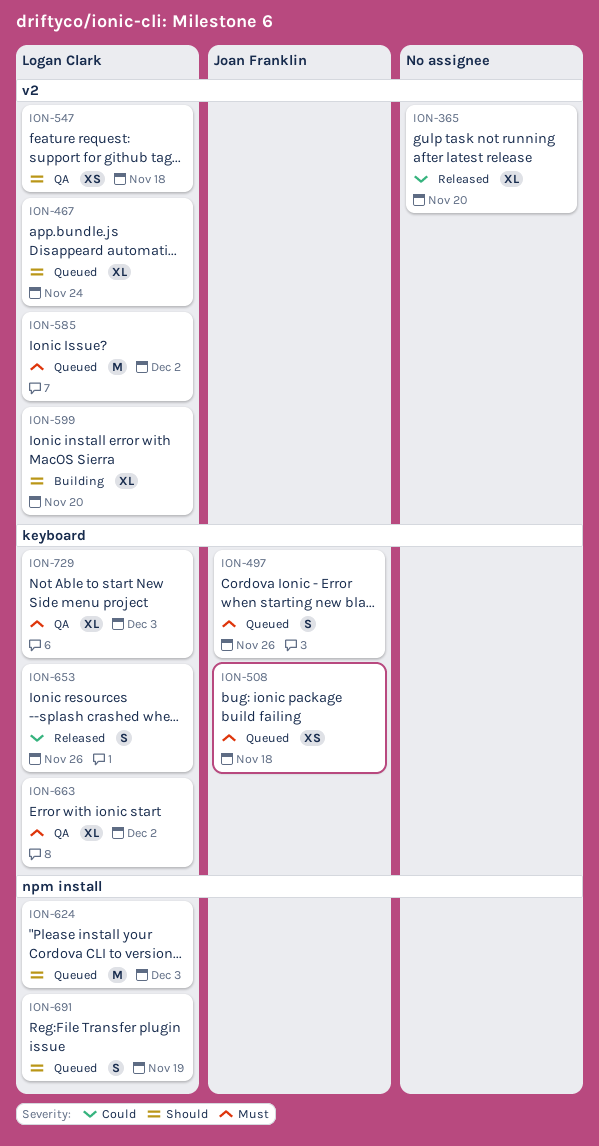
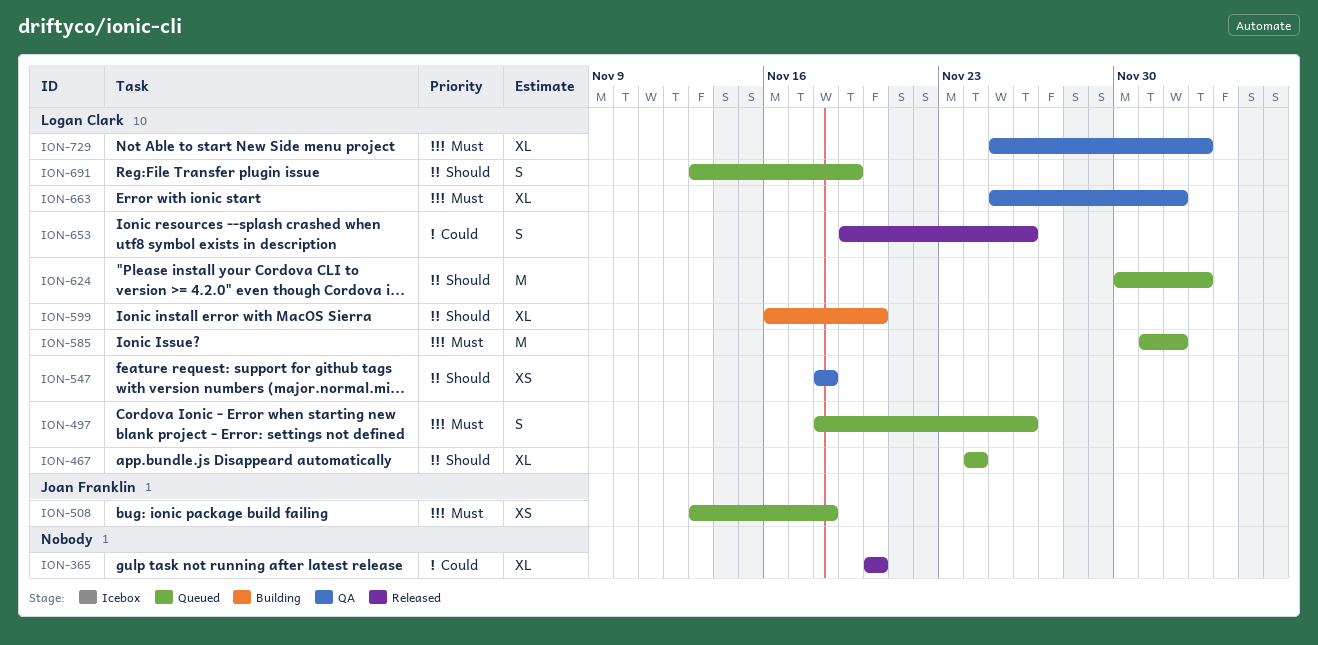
ION-497, owner: Joan Franklin -> Logan Clark

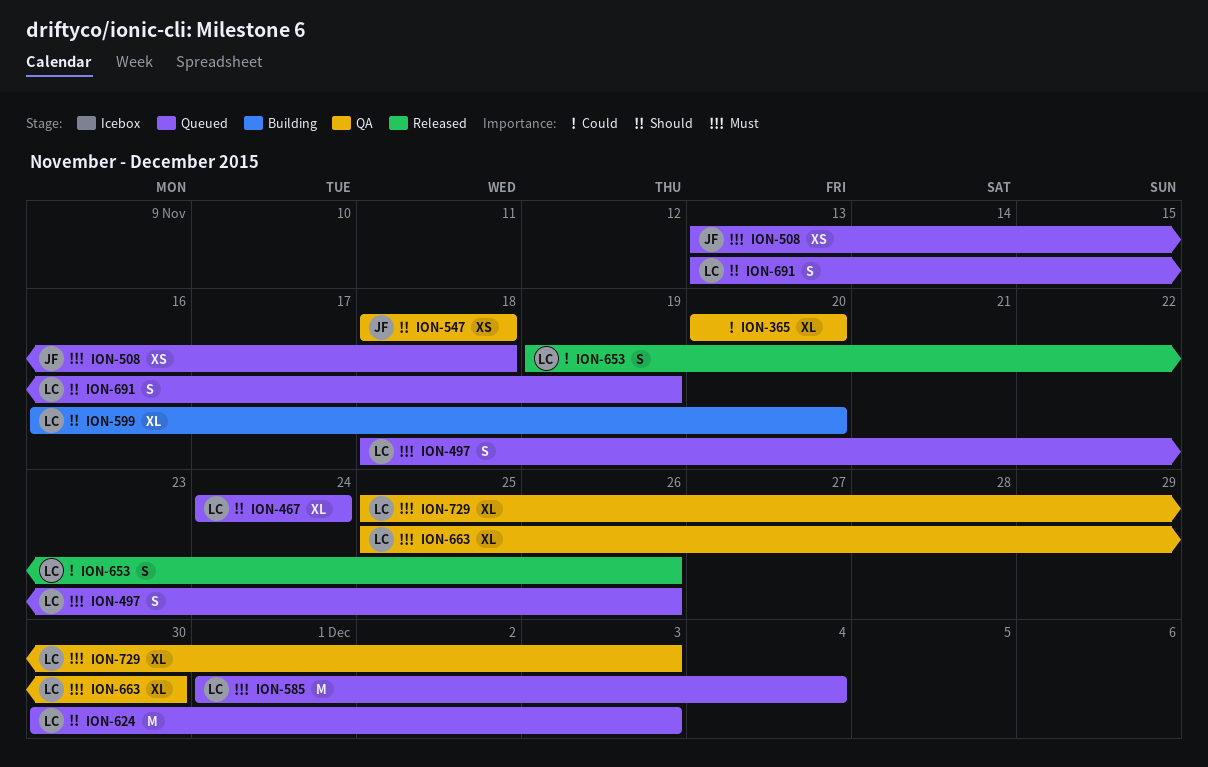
ION-365, status: Released -> QA
ION-547, owner: Logan Clark -> Joan Franklin
ION-585, due: Dec 2 -> Dec 4
ION-663, due: Dec 2 -> Nov 30

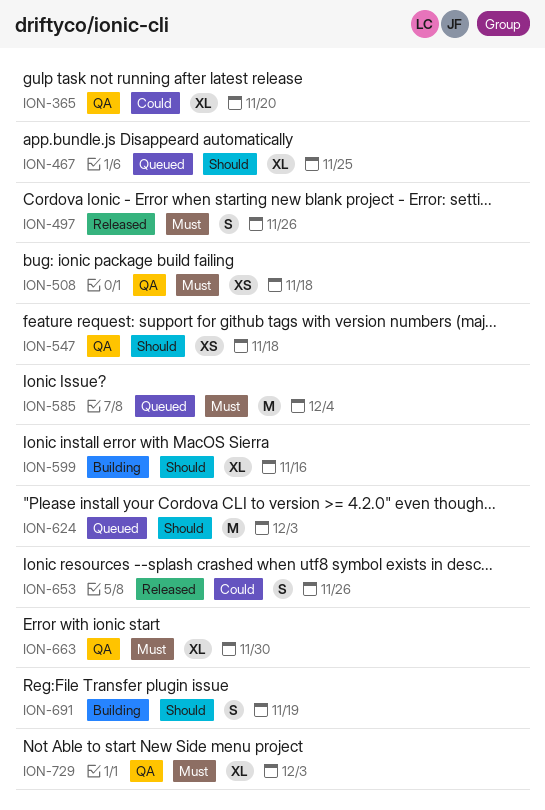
ION-467, due: Nov 24 -> Nov 25
ION-497, status: Queued -> Released
ION-508, status: Queued -> QA
ION-599, due: Nov 20 -> Nov 16
ION-691, status: Queued -> Building

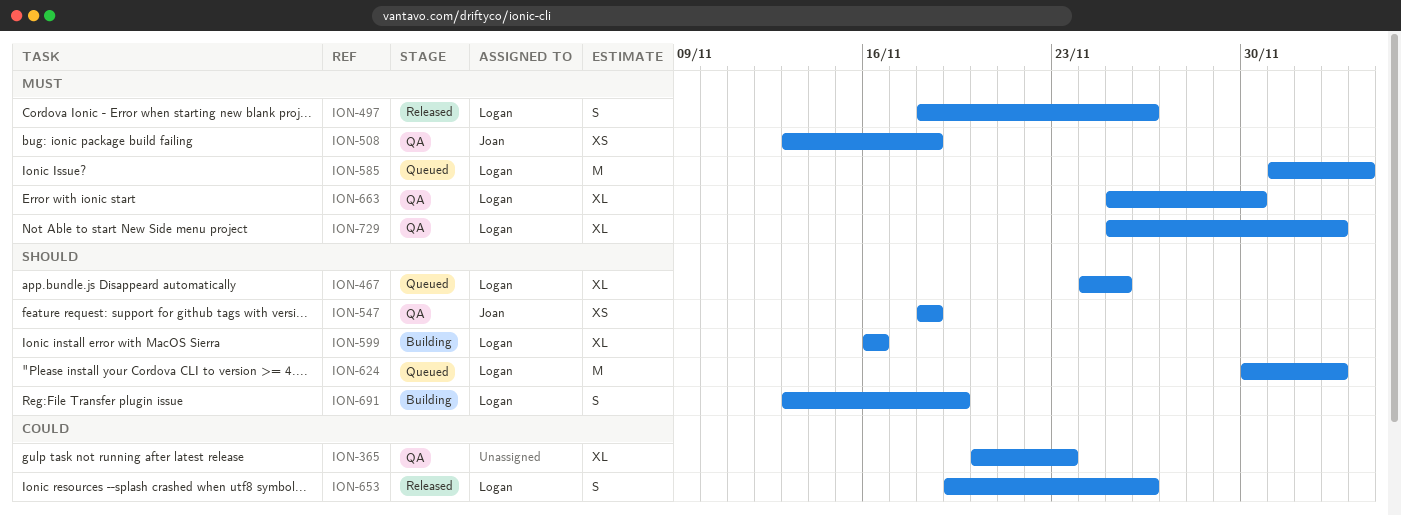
ION-365, due: Nov 20 -> Nov 23

